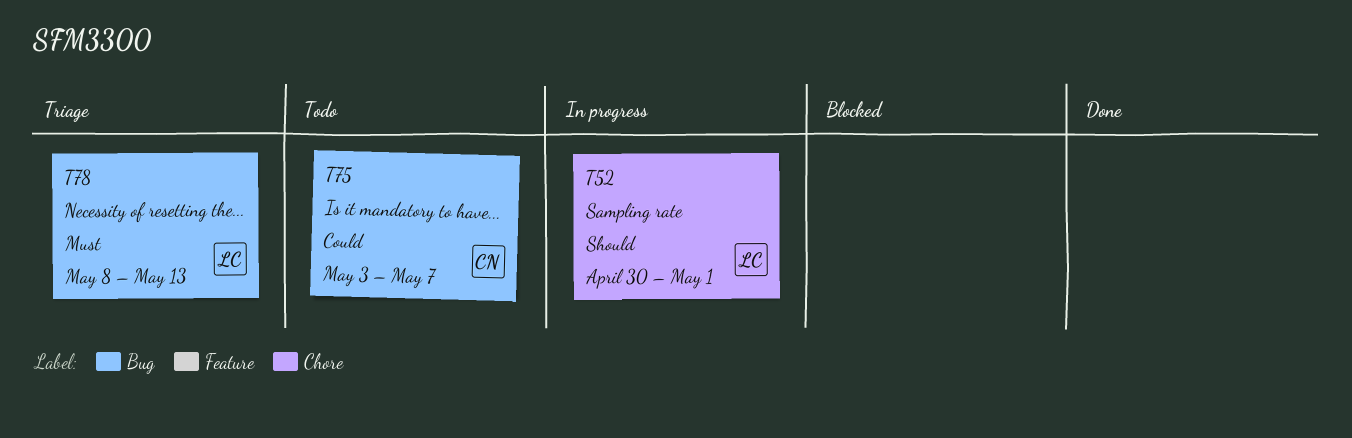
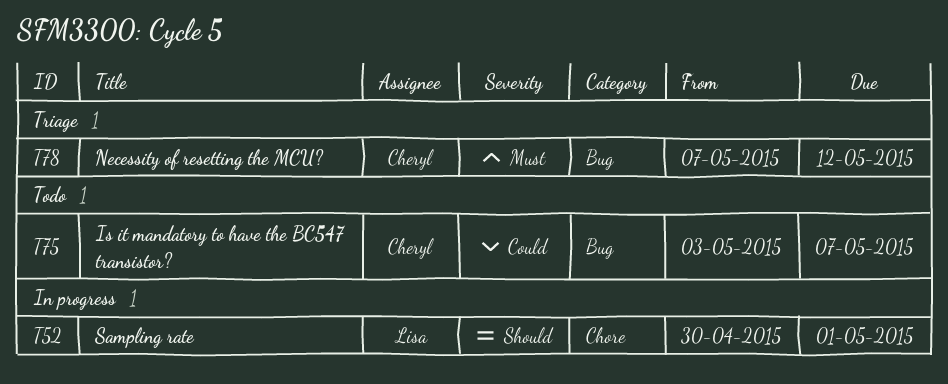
T78, owner: Lisa -> Cheryl
T78, start: May 8 -> May 7
T78, due: May 13 -> May 12

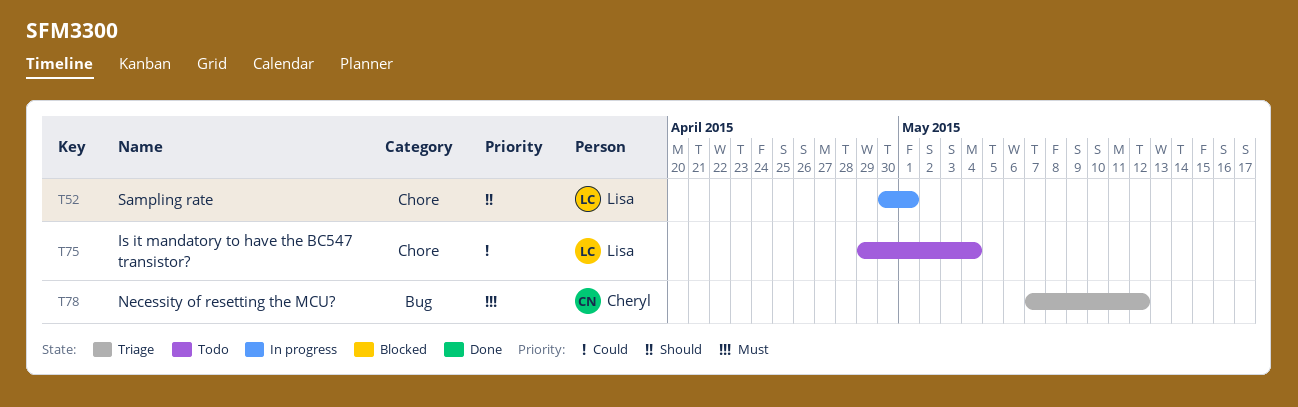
T75, owner: Cheryl -> Lisa
T75, label: Bug -> Chore
T75, start: May 3 -> Apr 29
T75, due: May 7 -> May 4

